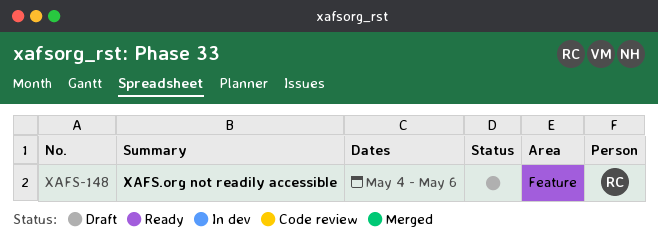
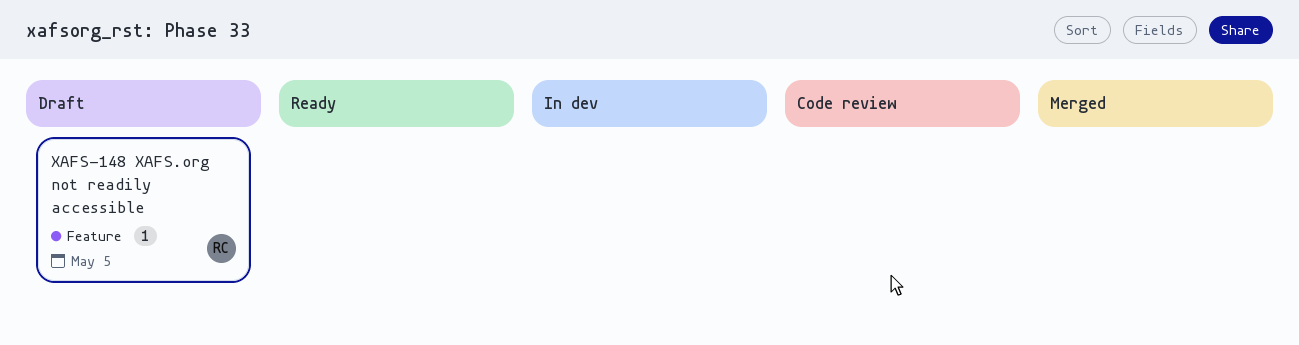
XAFS-148, due: May 6 -> May 5

